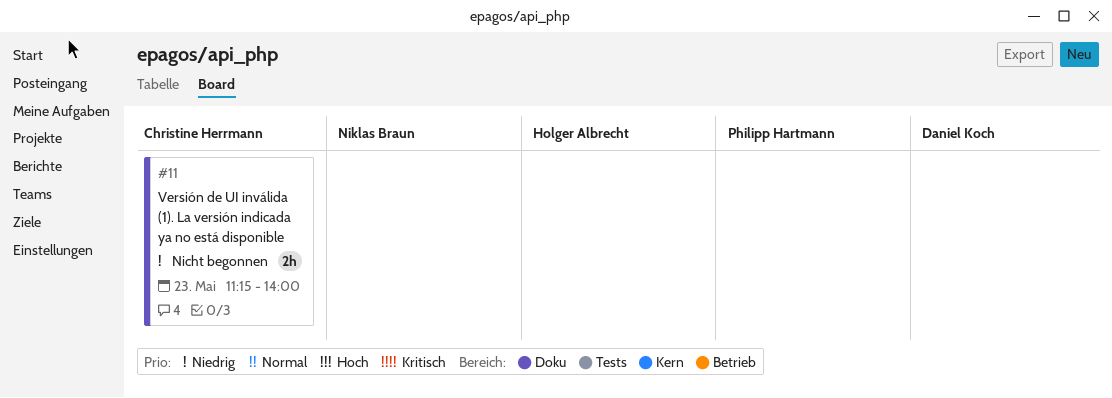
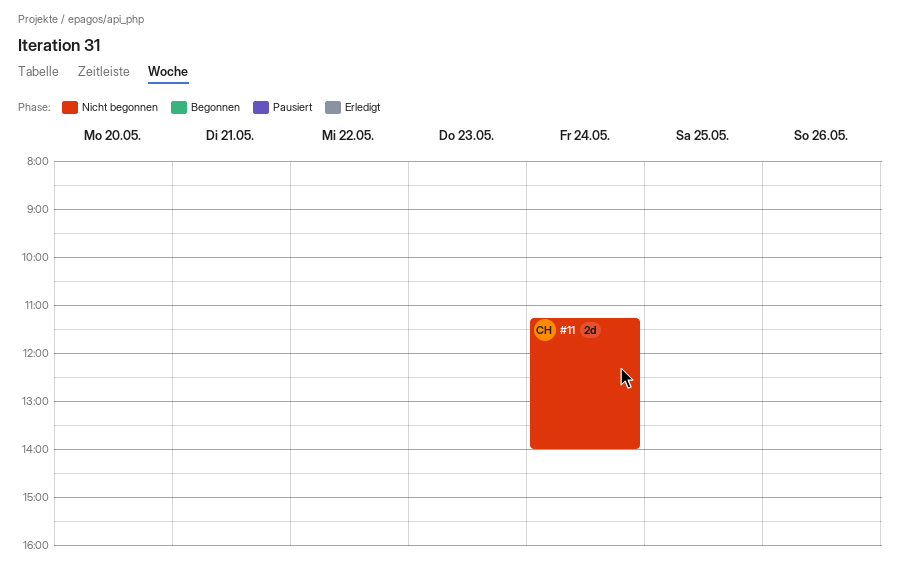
#11, estimate: 2h -> 2d
#11, day: May 23 -> May 24

